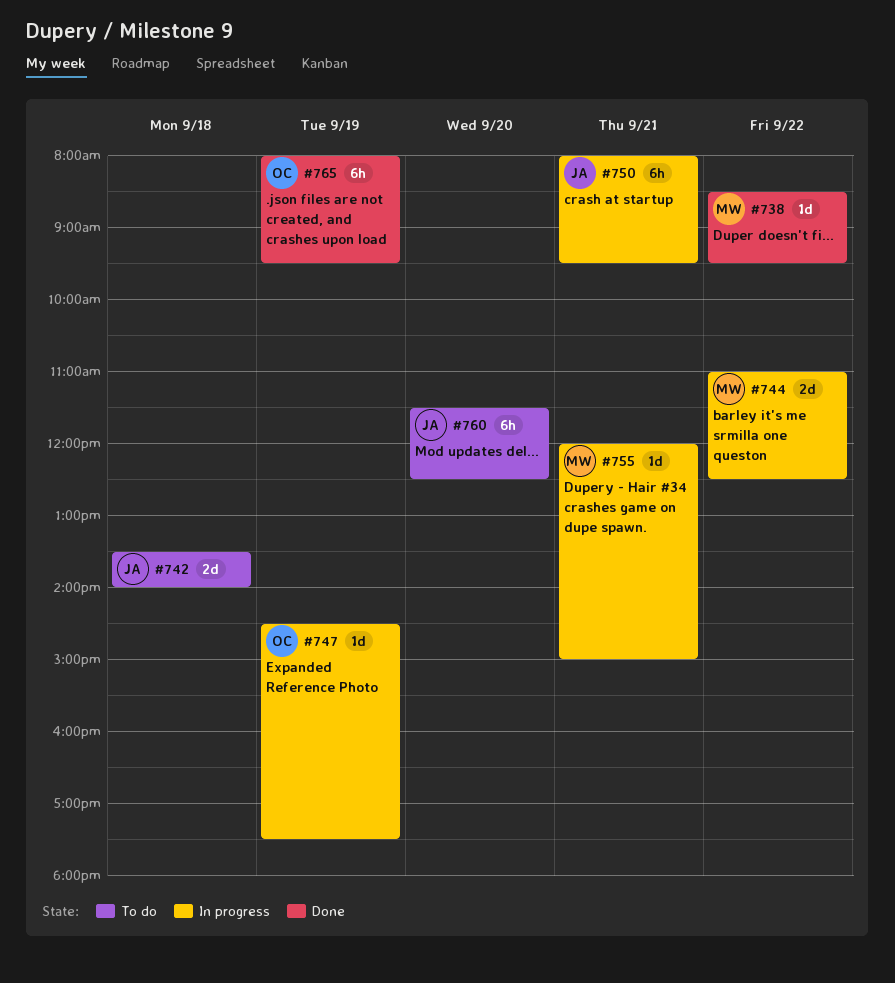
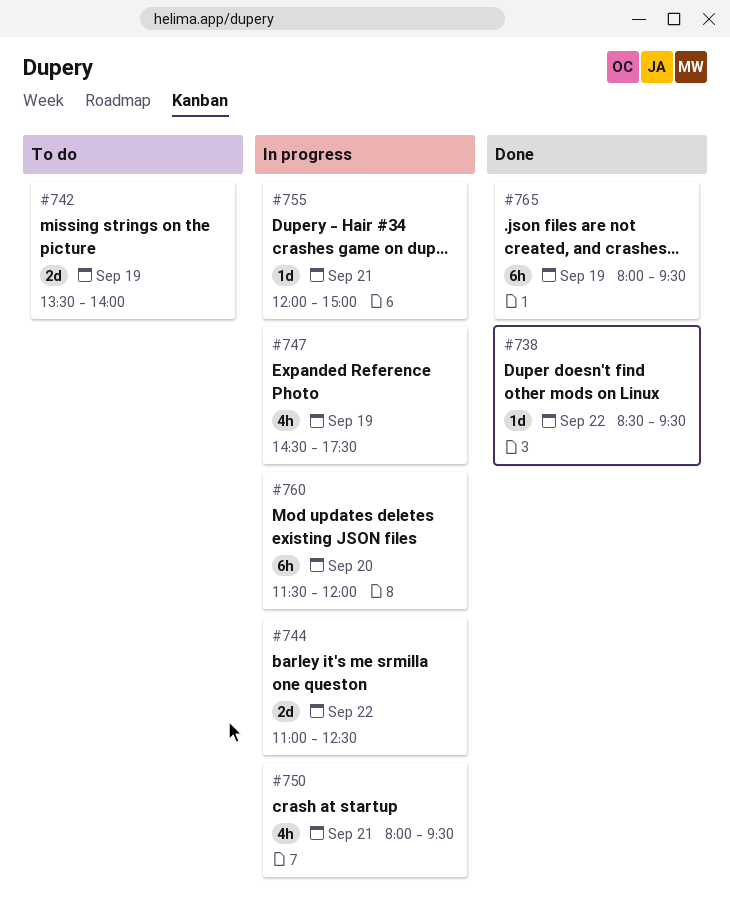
#742, day: Sep 18 -> Sep 19
#747, estimate: 1d -> 4h
#750, estimate: 6h -> 4h
#760, status: To do -> In progress
#760, ends: 12:30 -> 12:00

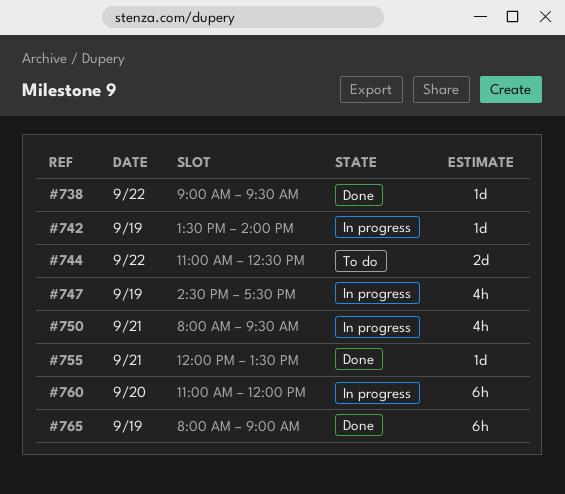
#738, begins: 08:30 -> 09:00
#742, status: To do -> In progress
#742, estimate: 2d -> 1d
#744, status: In progress -> To do
#755, status: In progress -> Done
#755, ends: 15:00 -> 13:30
#760, begins: 11:30 -> 11:00
#765, ends: 09:30 -> 09:00

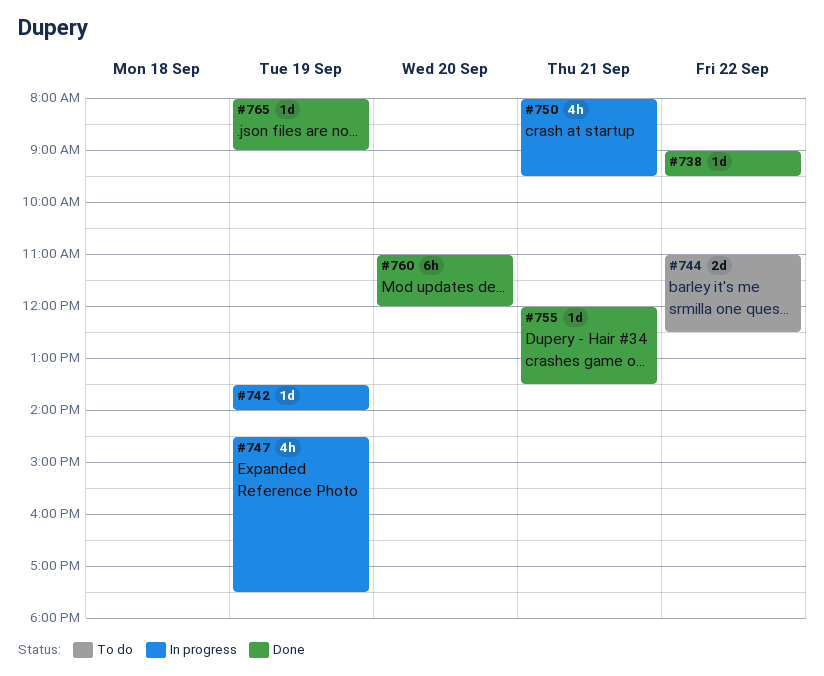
#760, status: In progress -> Done
#765, estimate: 6h -> 1d

